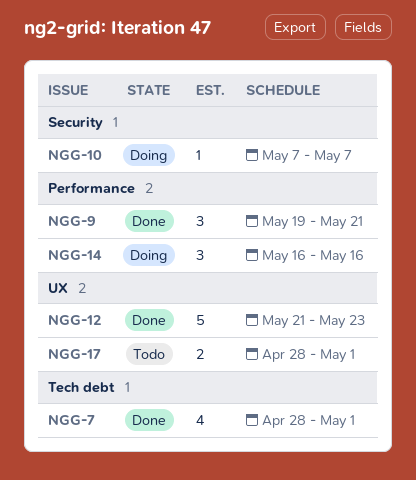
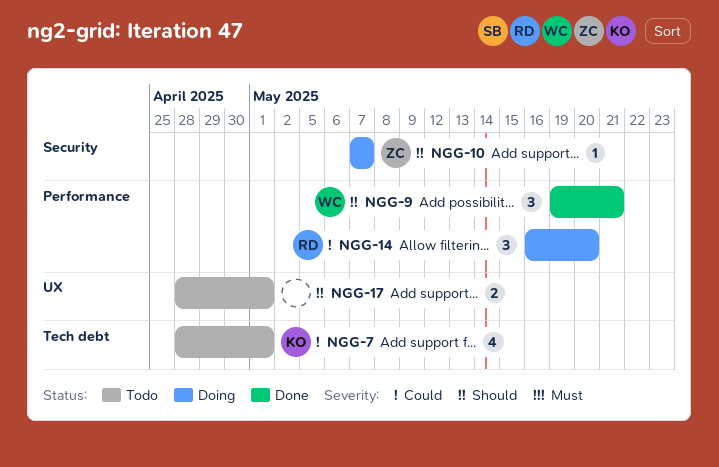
NGG-7, status: Done -> Todo
NGG-12: present -> none
NGG-14, due: May 16 -> May 20

